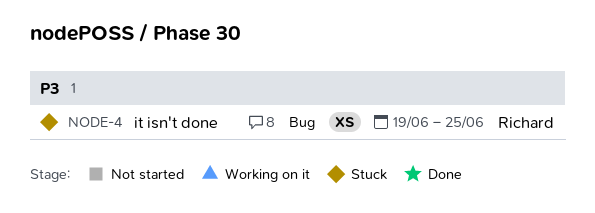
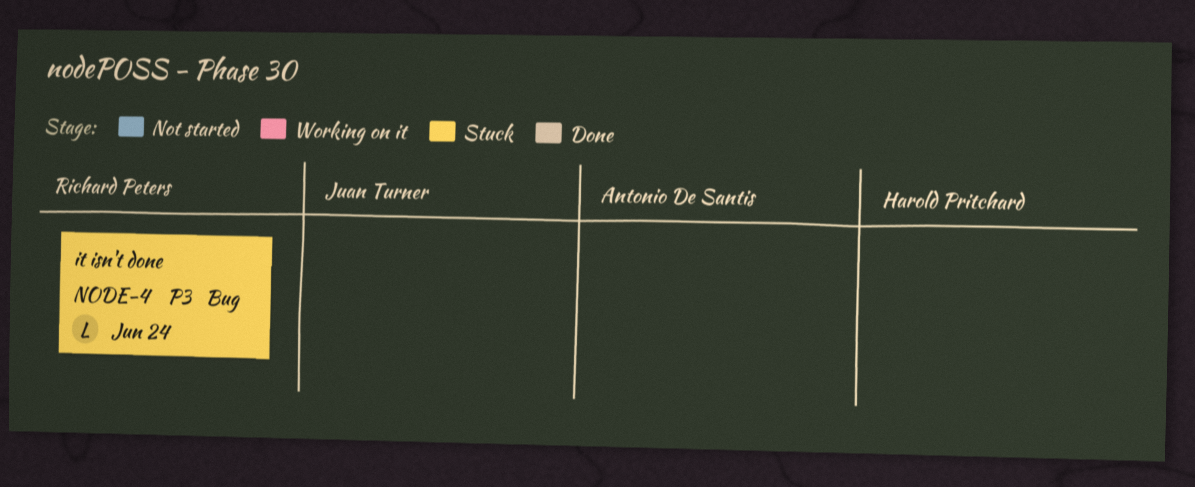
NODE-4, estimate: XS -> L
NODE-4, due: Jun 25 -> Jun 24

